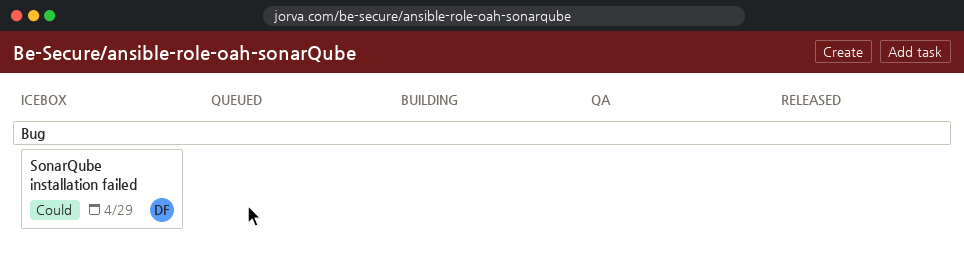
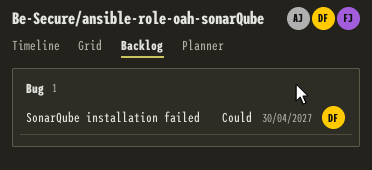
SonarQube installation failed, due: Apr 29 -> Apr 30

